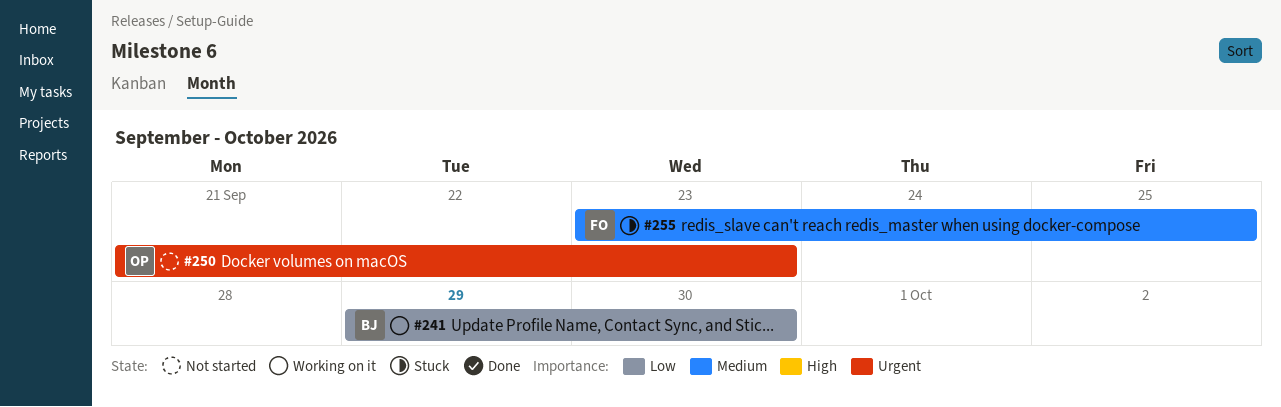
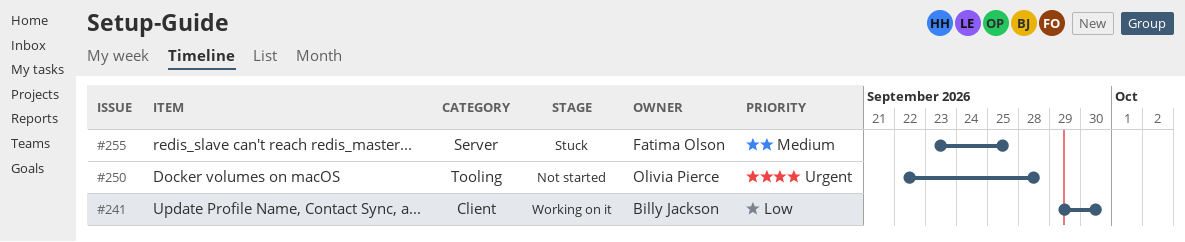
#250, start: Sep 21 -> Sep 22
#250, due: Sep 23 -> Sep 28

